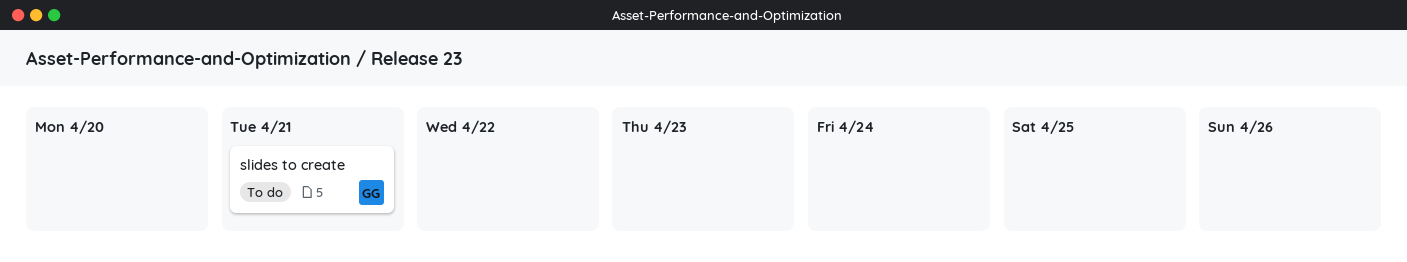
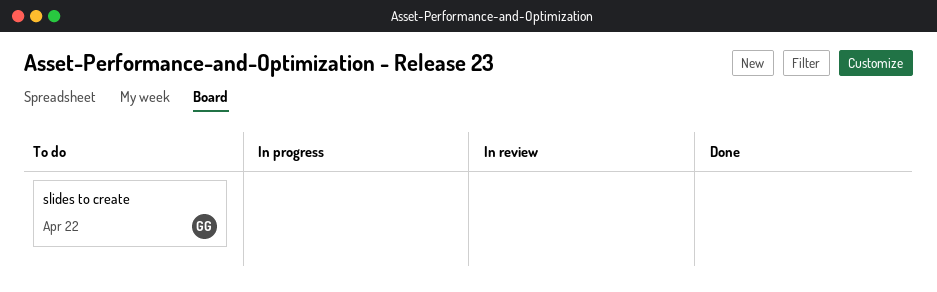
slides to create, due: Apr 21 -> Apr 22

